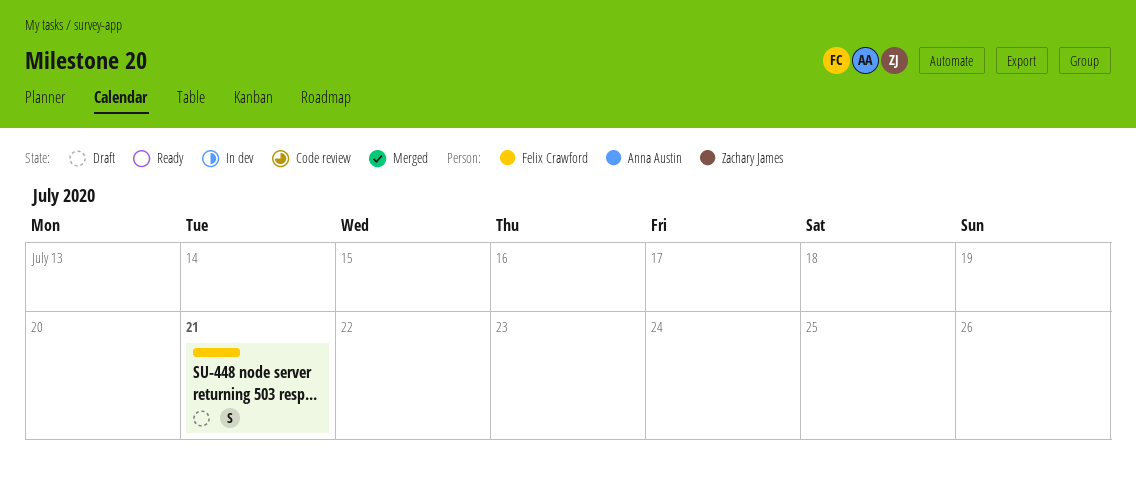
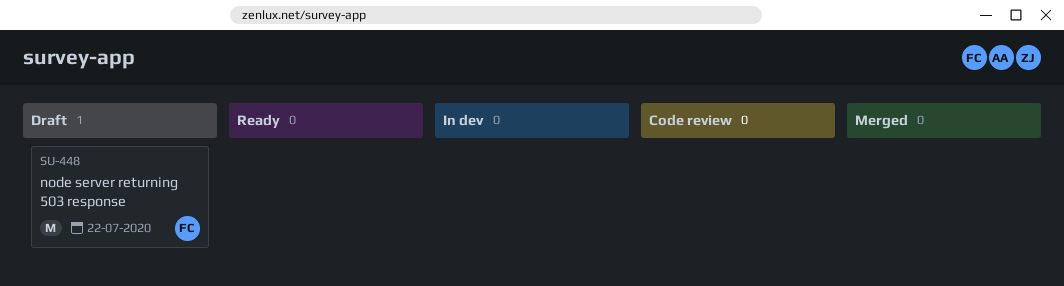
SU-448, estimate: S -> M
SU-448, due: Jul 21 -> Jul 22

